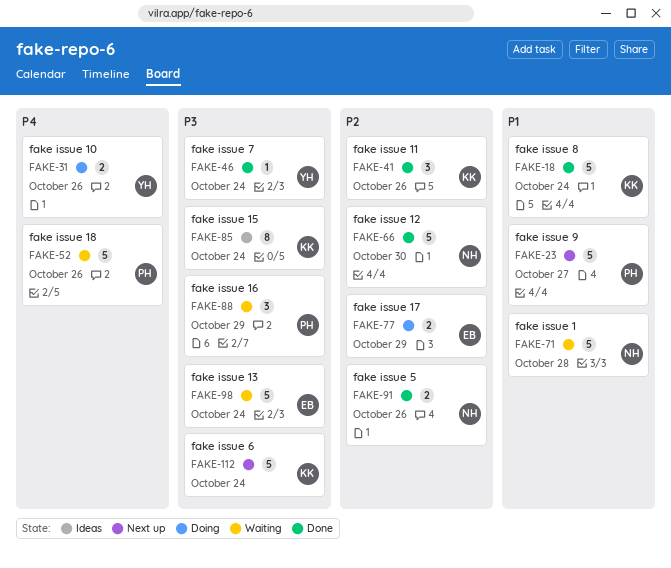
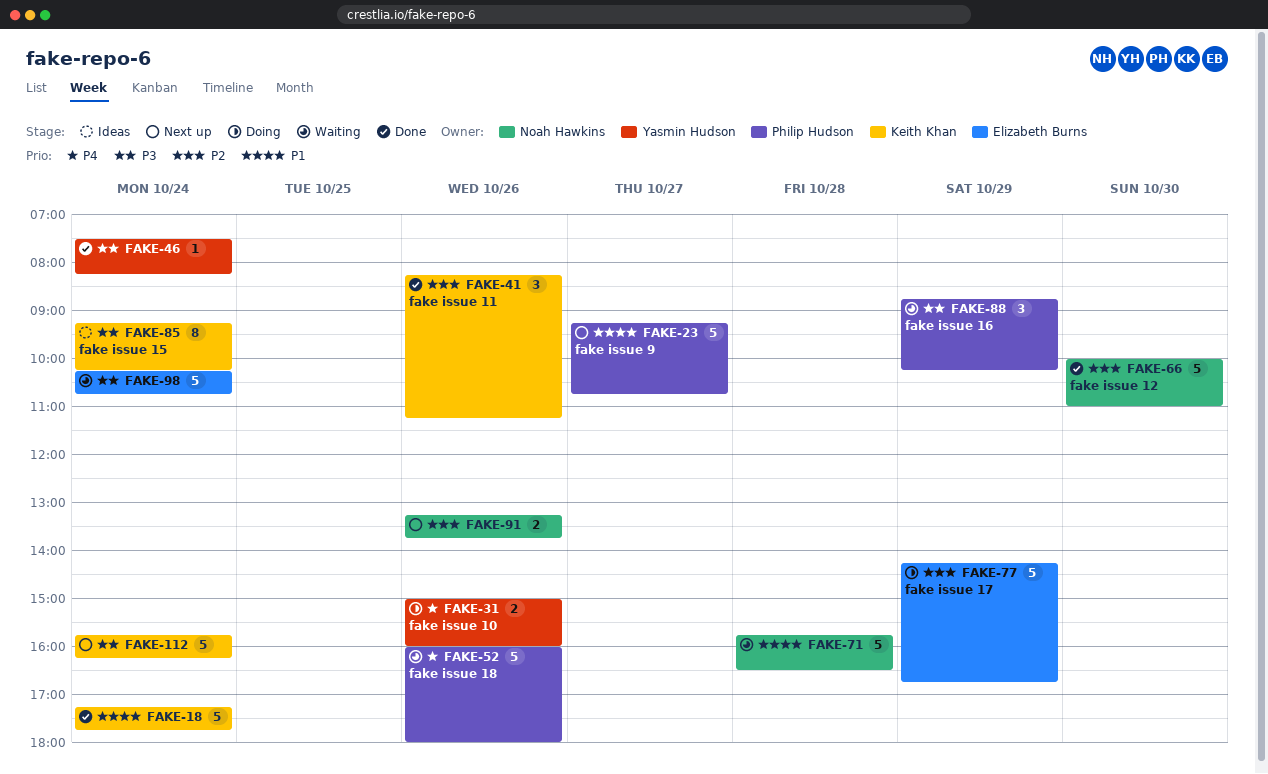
FAKE-77, estimate: 2 -> 5
FAKE-91, status: Done -> Next up

